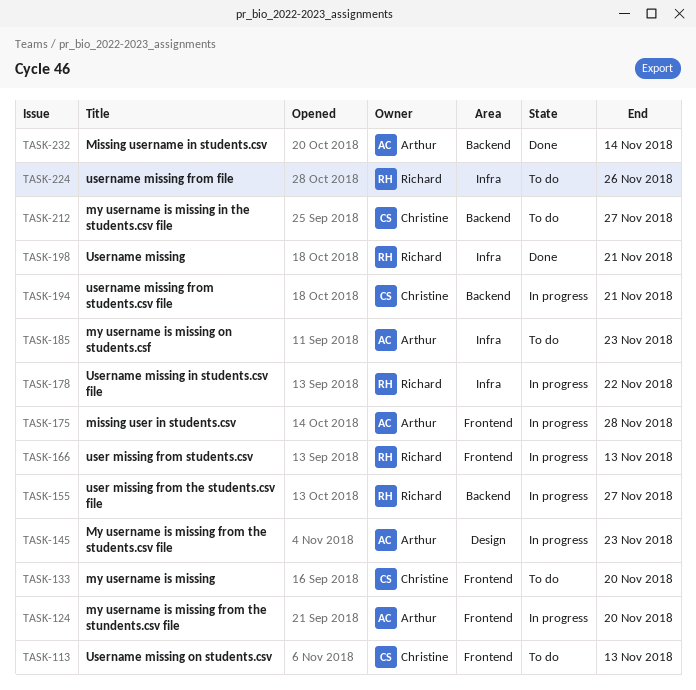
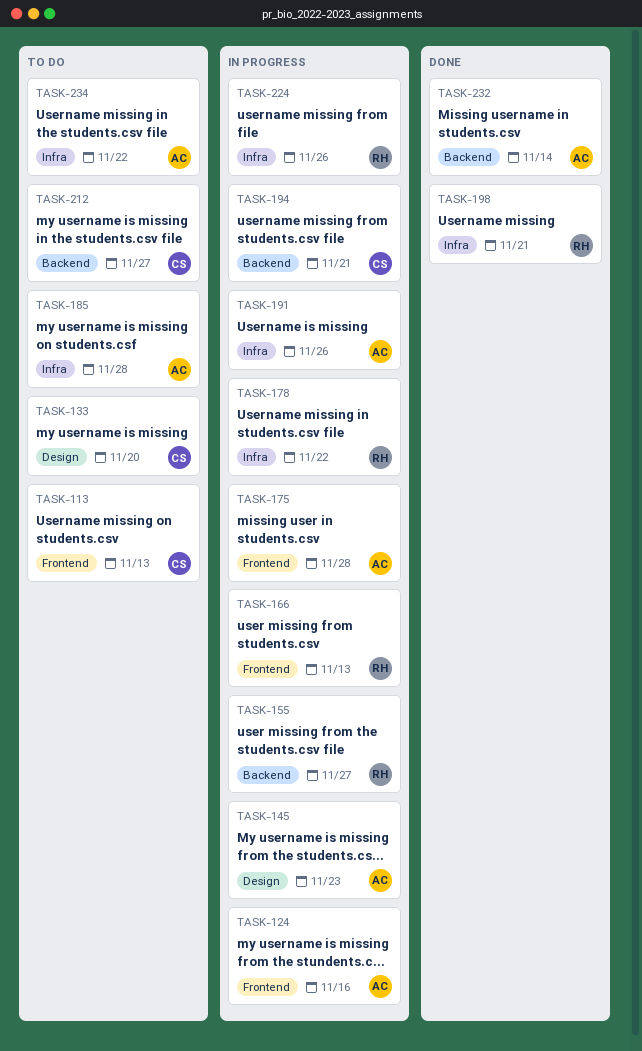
TASK-124, due: Nov 20 -> Nov 16
TASK-133, label: Frontend -> Design
TASK-185, due: Nov 23 -> Nov 28
TASK-191: none -> present
TASK-224, status: To do -> In progress
TASK-234: none -> present

